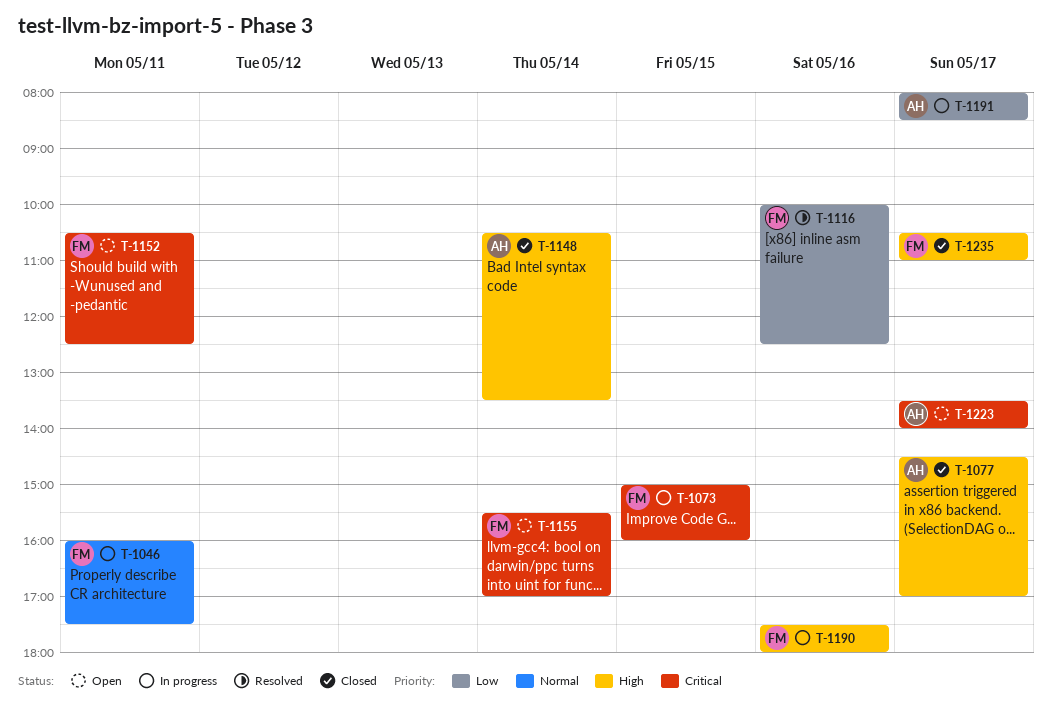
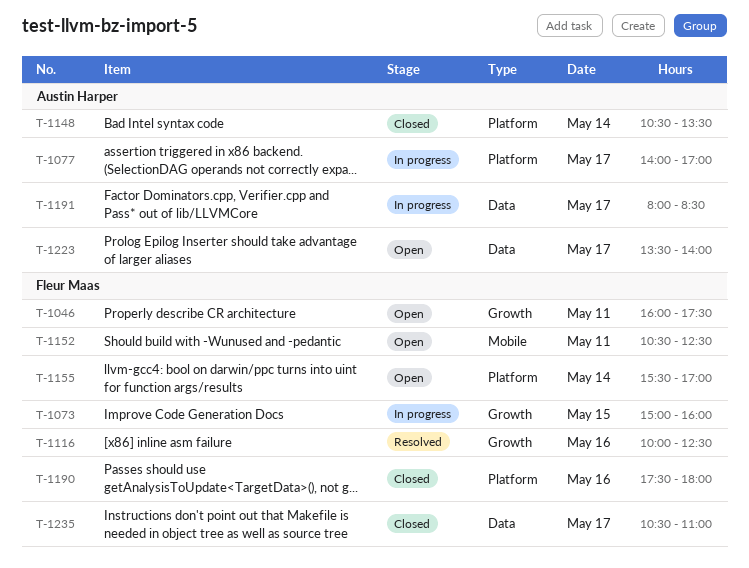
T-1046, status: In progress -> Open
T-1077, status: Closed -> In progress
T-1077, begins: 14:30 -> 14:00
T-1190, status: In progress -> Closed

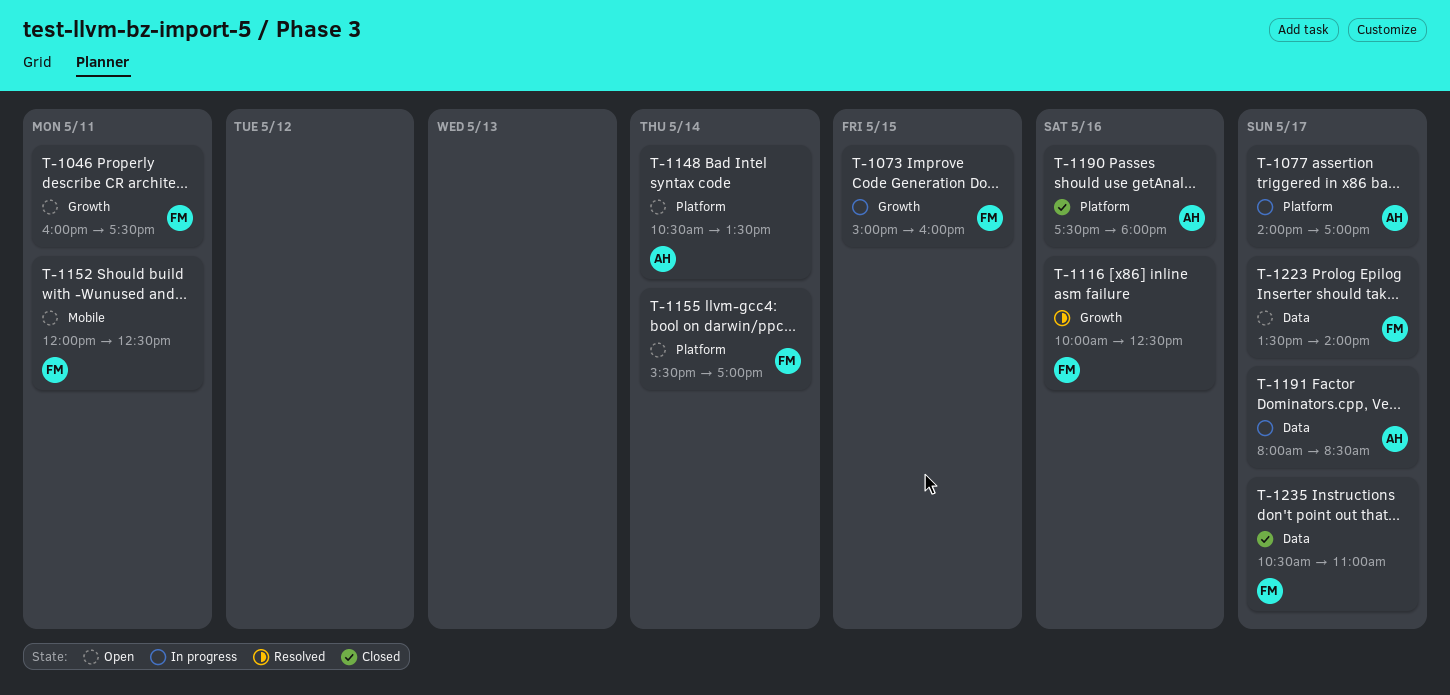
T-1148, status: Closed -> Open
T-1152, begins: 10:30 -> 12:00
T-1190, owner: Fleur Maas -> Austin Harper
T-1223, owner: Austin Harper -> Fleur Maas

